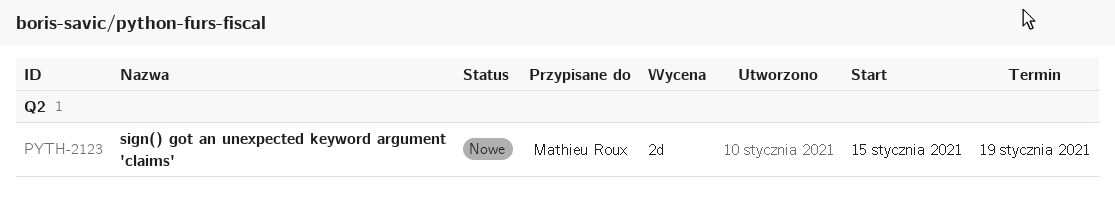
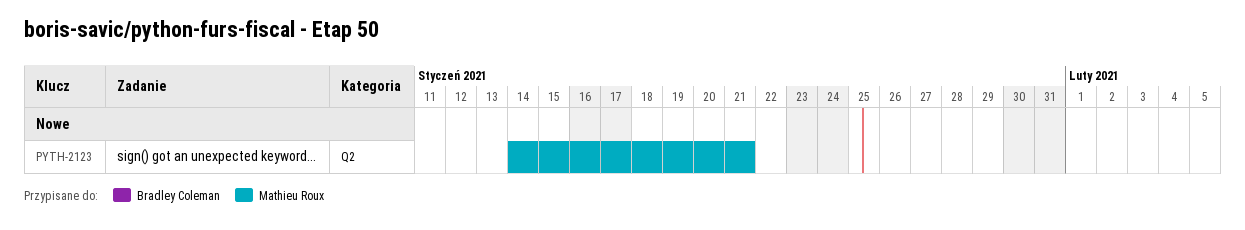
PYTH-2123, start: Jan 15 -> Jan 14
PYTH-2123, due: Jan 19 -> Jan 21

